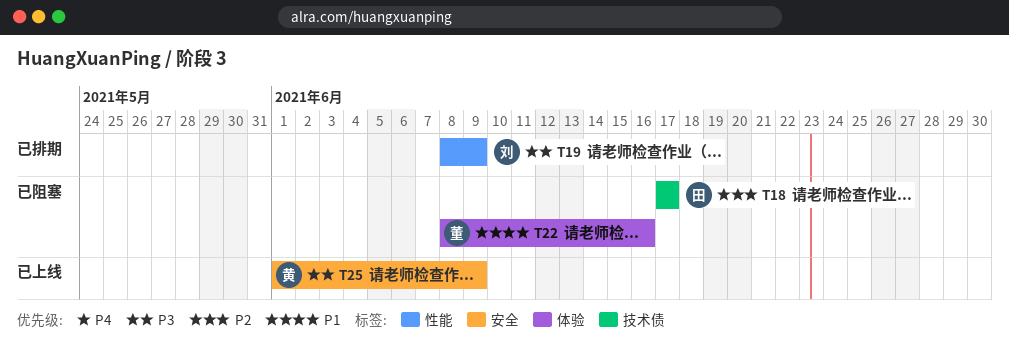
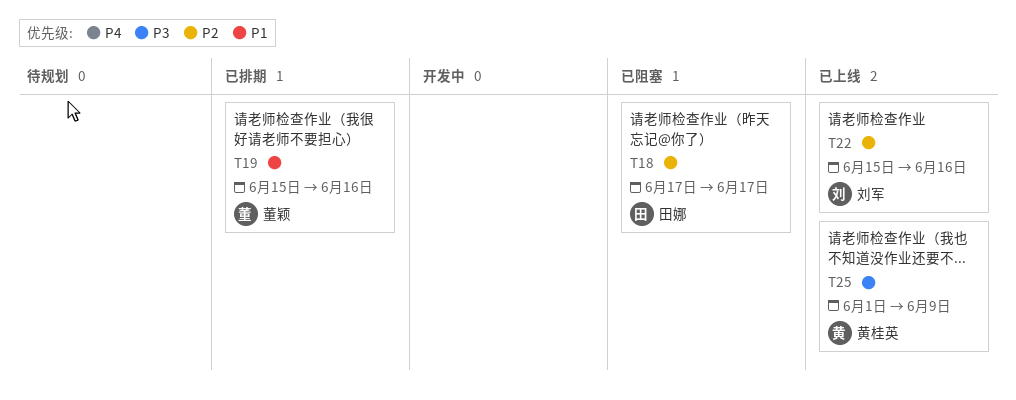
T19, owner: 刘军 -> 董颖
T19, priority: P3 -> P1
T19, start: Jun 8 -> Jun 15
T19, due: Jun 9 -> Jun 16
T22, status: 已阻塞 -> 已上线
T22, owner: 董颖 -> 刘军
T22, priority: P1 -> P2
T22, start: Jun 8 -> Jun 15

